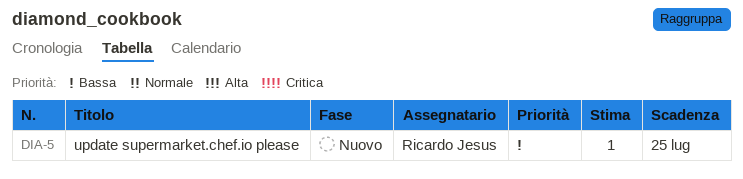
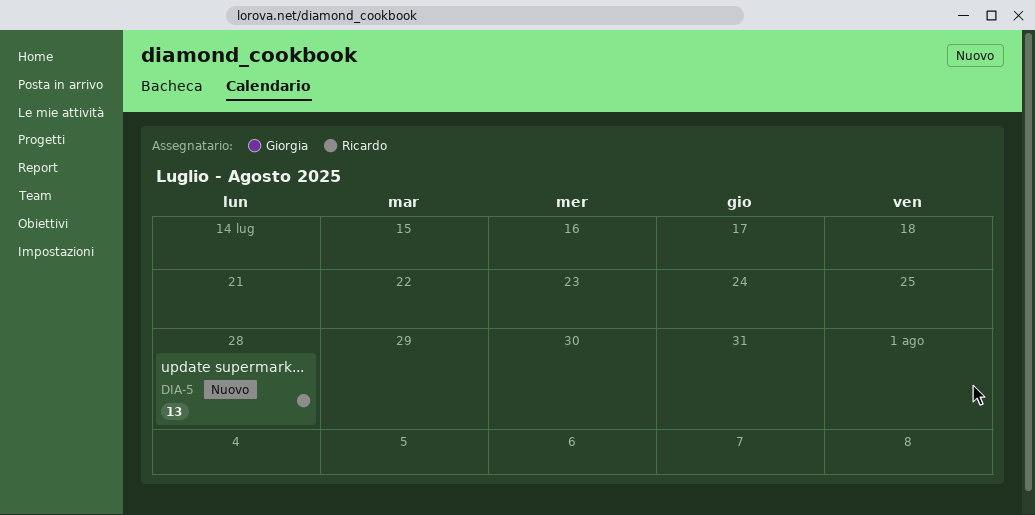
DIA-5, estimate: 1 -> 13
DIA-5, due: Jul 25 -> Jul 28

